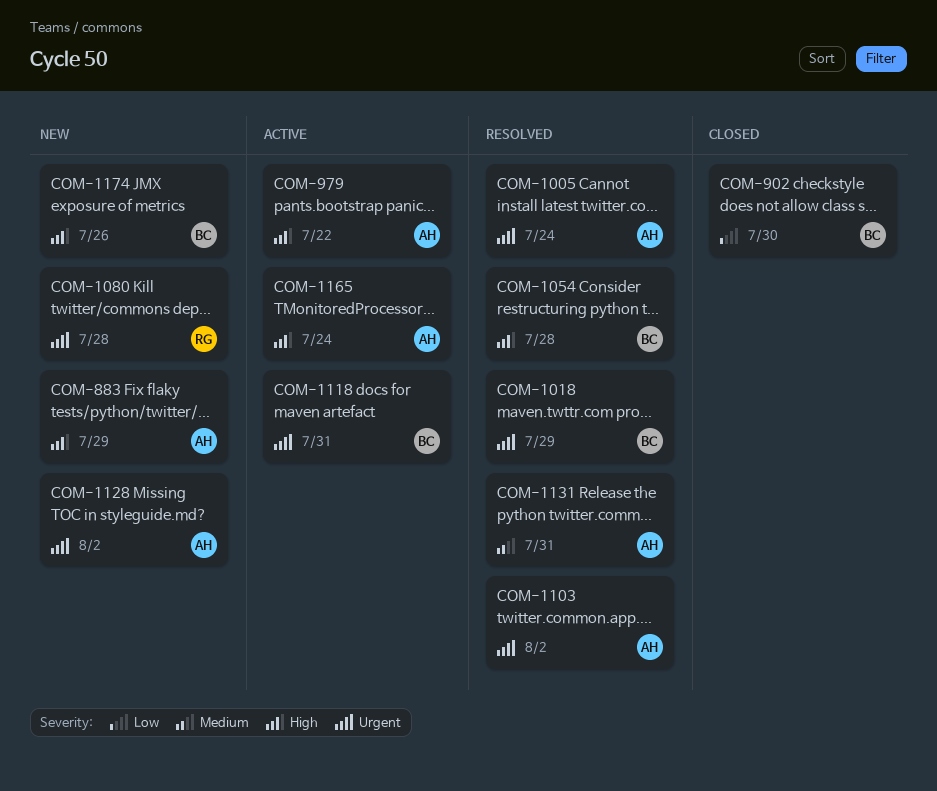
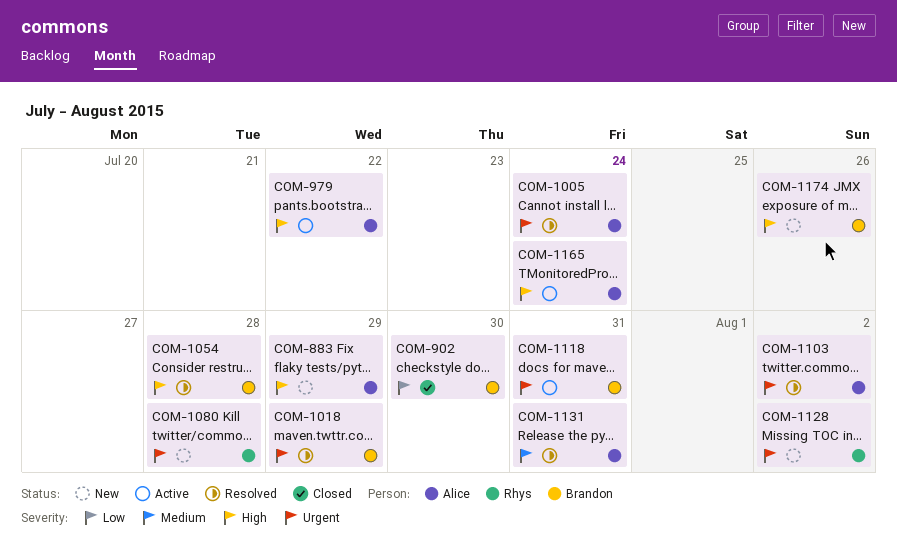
COM-1128, owner: Alice -> Rhys

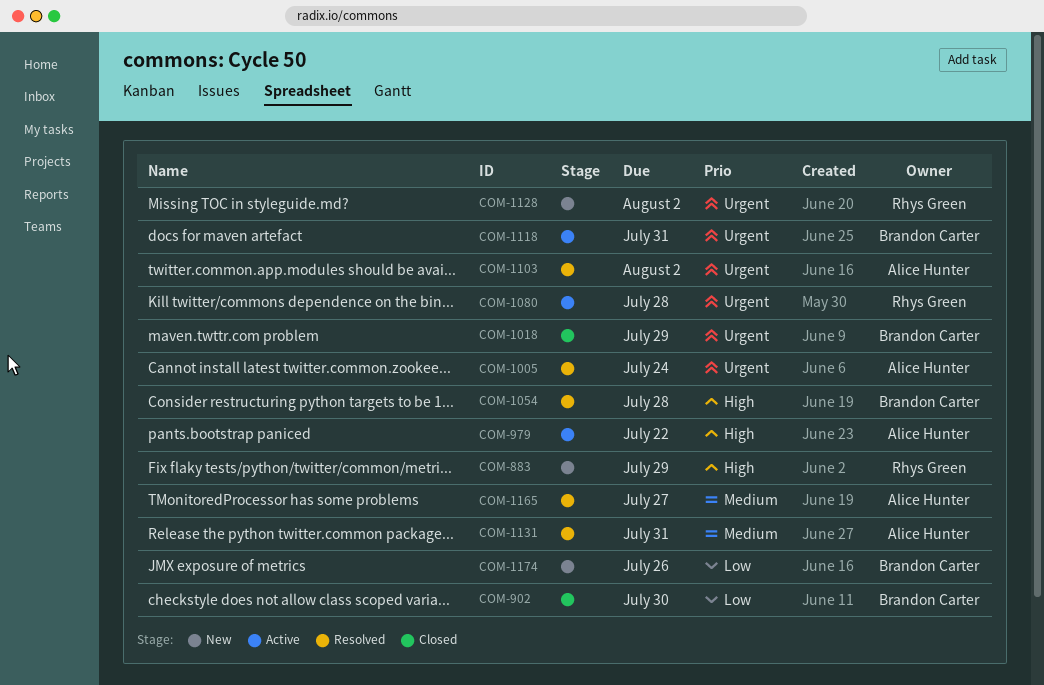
COM-883, owner: Alice Hunter -> Rhys Green
COM-1018, status: Resolved -> Closed
COM-1080, status: New -> Active
COM-1165, status: Active -> Resolved
COM-1165, priority: High -> Medium
COM-1165, due: Jul 24 -> Jul 27
COM-1174, priority: High -> Low

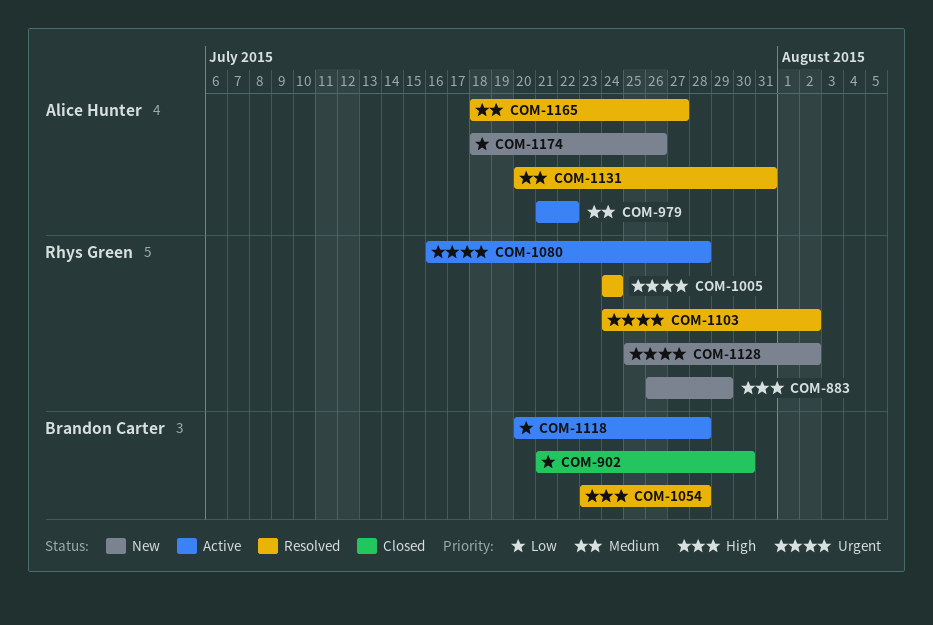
COM-979, priority: High -> Medium
COM-1005, owner: Alice Hunter -> Rhys Green
COM-1018: present -> none
COM-1103, owner: Alice Hunter -> Rhys Green
COM-1118, priority: Urgent -> Low
COM-1118, due: Jul 31 -> Jul 28
COM-1174, owner: Brandon Carter -> Alice Hunter

